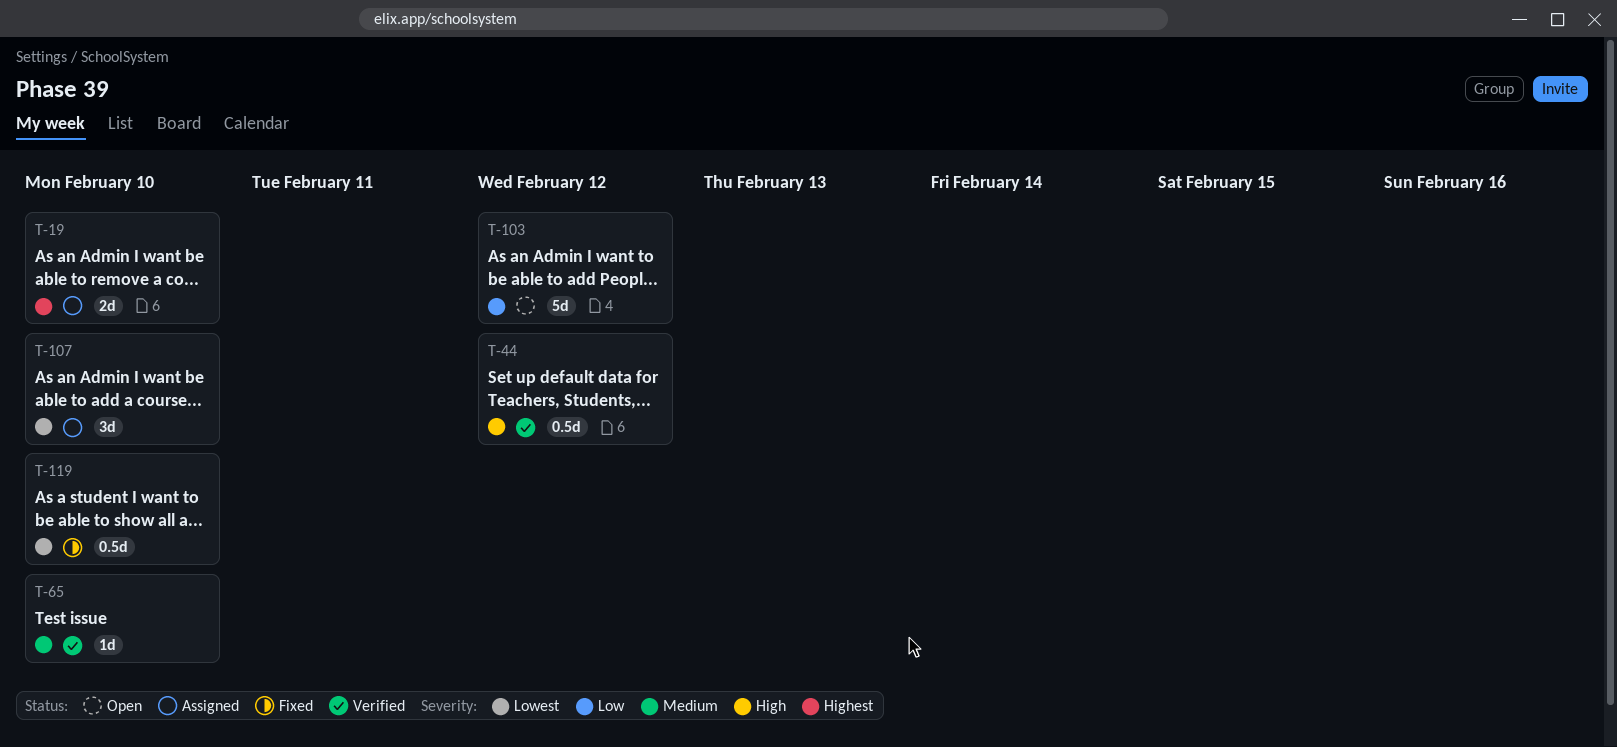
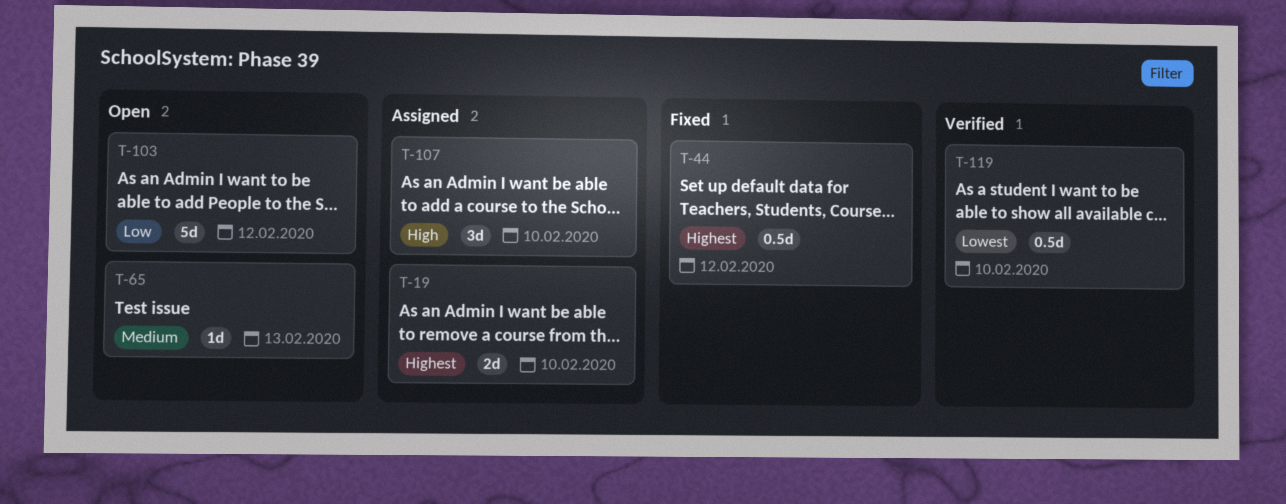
T-44, status: Verified -> Fixed
T-44, priority: High -> Highest
T-65, status: Verified -> Open
T-65, due: Feb 10 -> Feb 13
T-107, priority: Lowest -> High
T-119, status: Fixed -> Verified

